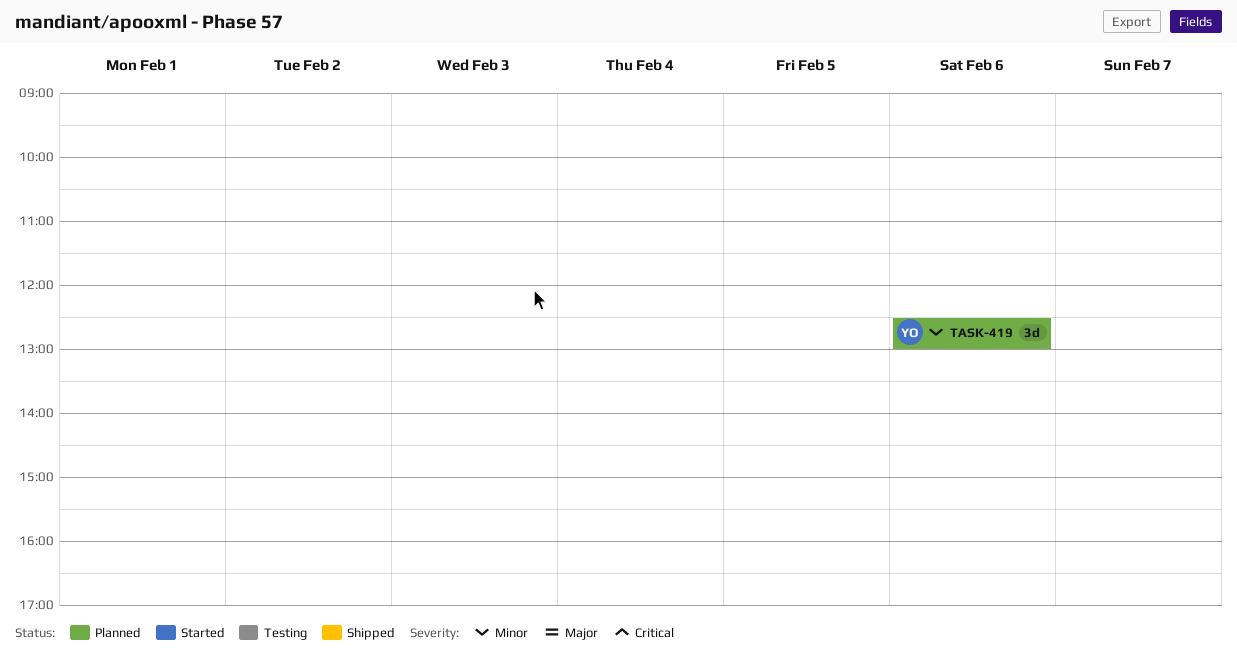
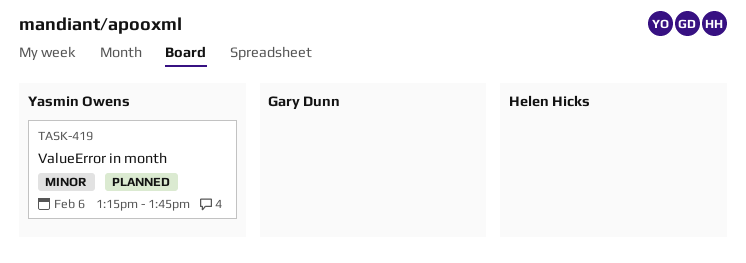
TASK-419, begins: 12:30 -> 13:15
TASK-419, ends: 13:00 -> 13:45

